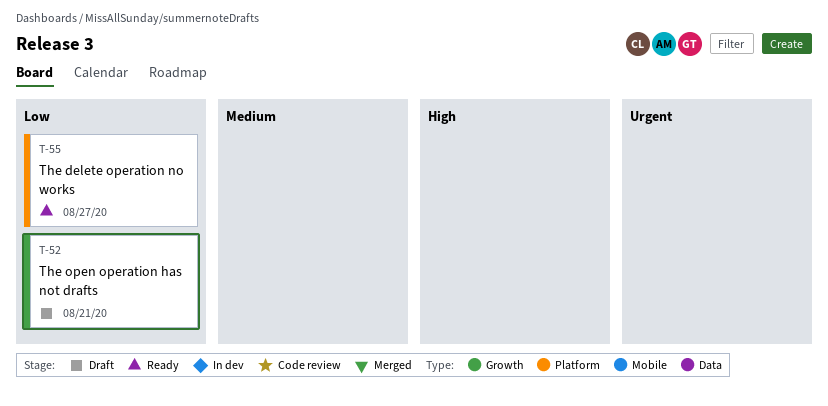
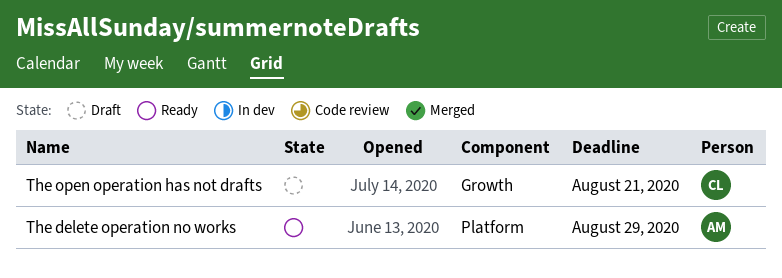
The delete operation no works, due: Aug 27 -> Aug 29

